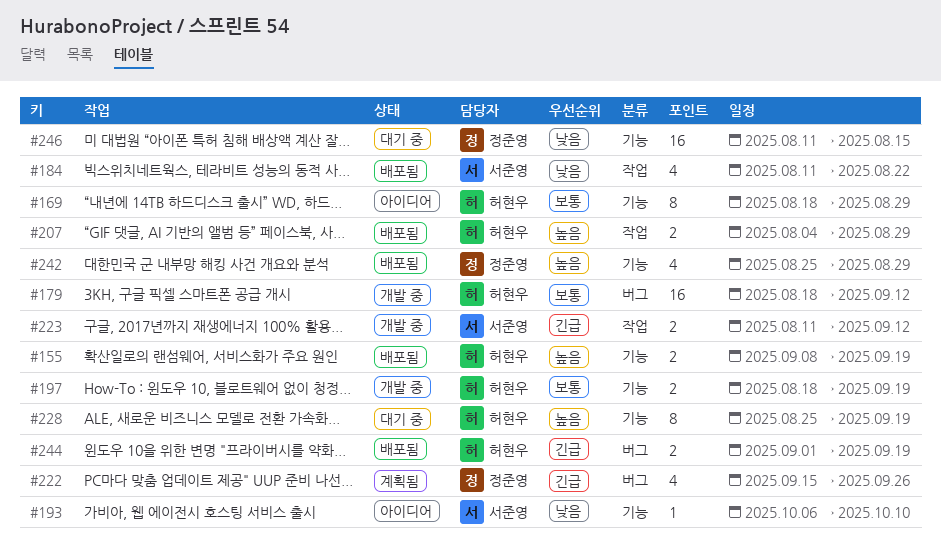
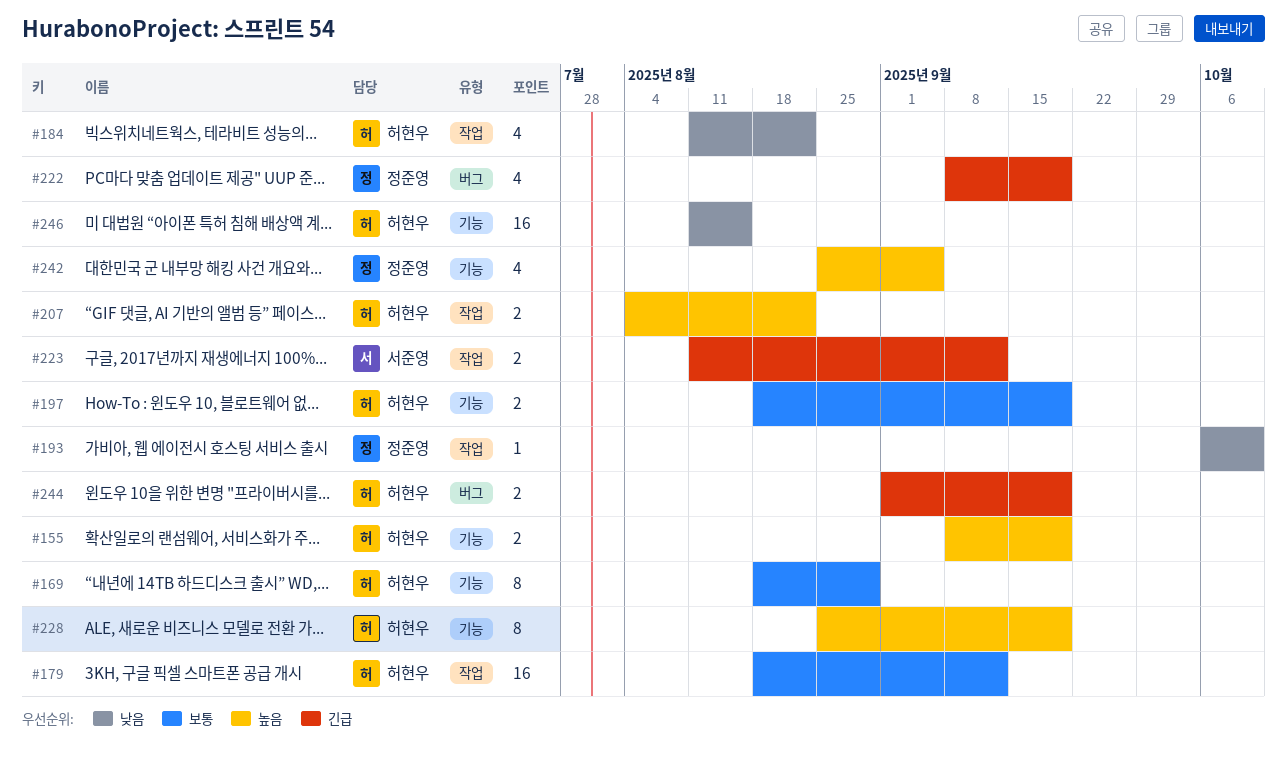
#179, label: 버그 -> 작업
#184, owner: 서준영 -> 허현우
#193, owner: 서준영 -> 정준영
#193, label: 기능 -> 작업
#207, due: Aug 29 -> Aug 22
#222, start: Sep 15 -> Sep 8
#222, due: Sep 26 -> Sep 19
#242, due: Aug 29 -> Sep 5
#246, owner: 정준영 -> 허현우

